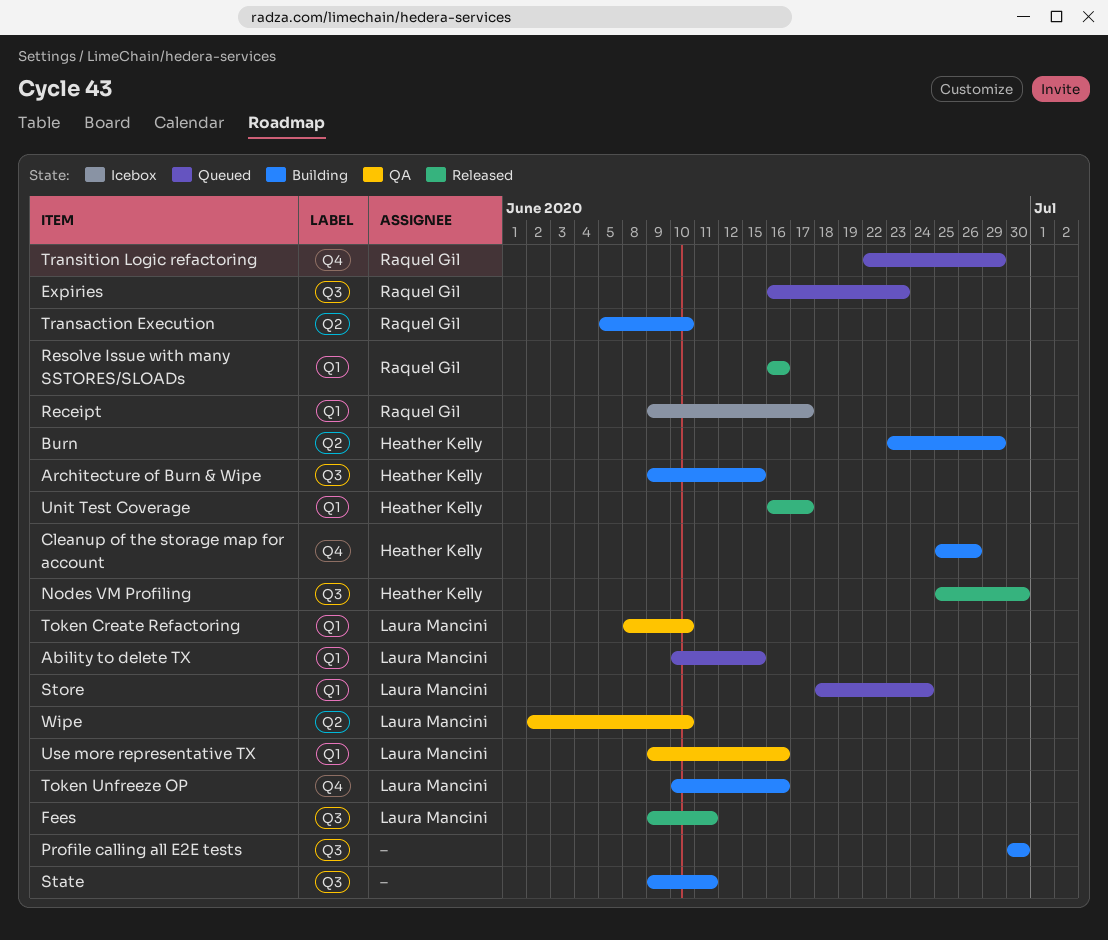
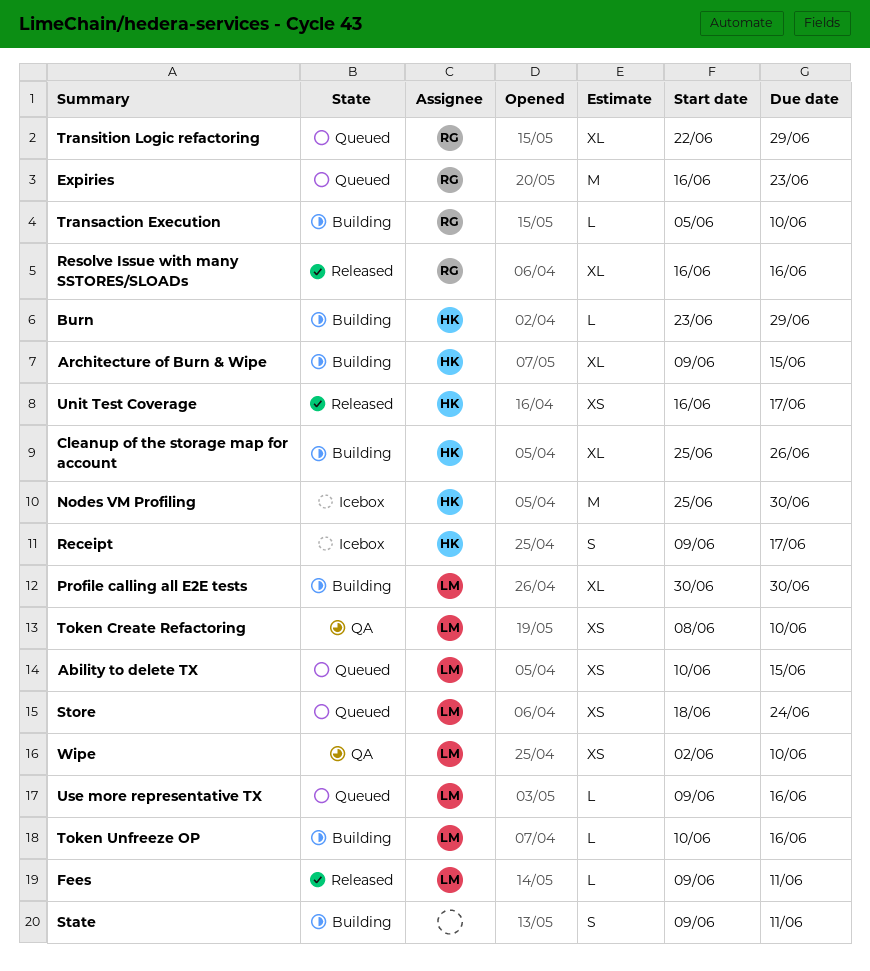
Nodes VM Profiling, status: Released -> Icebox
Profile calling all E2E tests, owner: none -> Laura Mancini
Receipt, owner: Raquel Gil -> Heather Kelly
Use more representative TX, status: QA -> Queued

